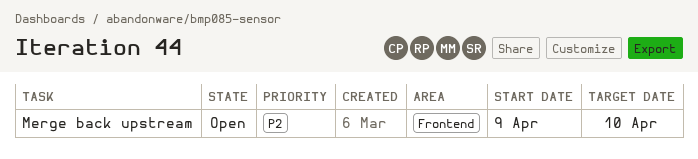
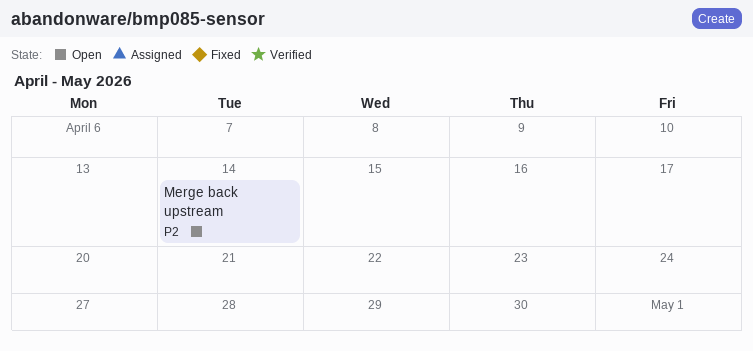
Merge back upstream, due: Apr 10 -> Apr 14

